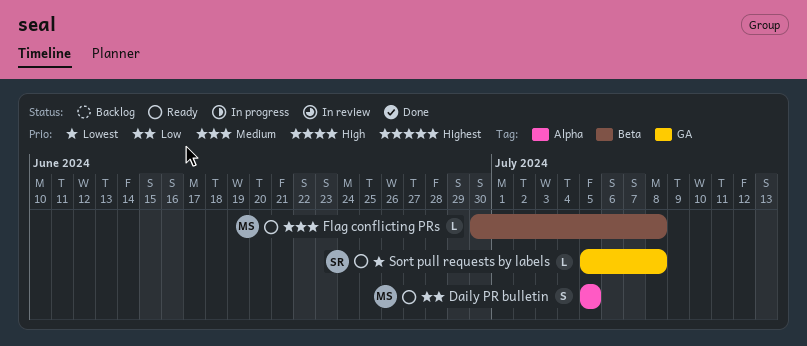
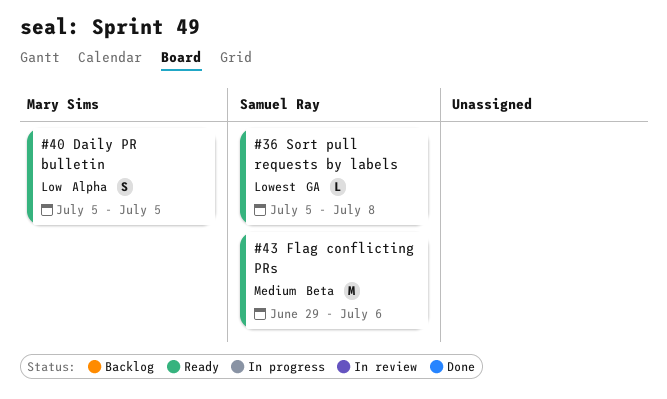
Flag conflicting PRs, owner: Mary Sims -> Samuel Ray
Flag conflicting PRs, estimate: L -> M
Flag conflicting PRs, start: Jun 30 -> Jun 29
Flag conflicting PRs, due: Jul 8 -> Jul 6

